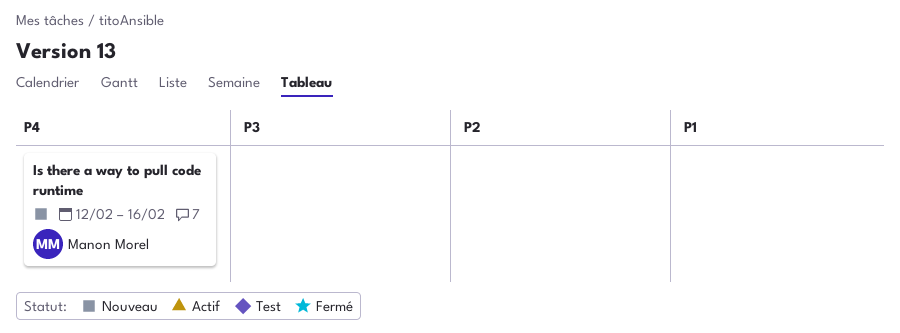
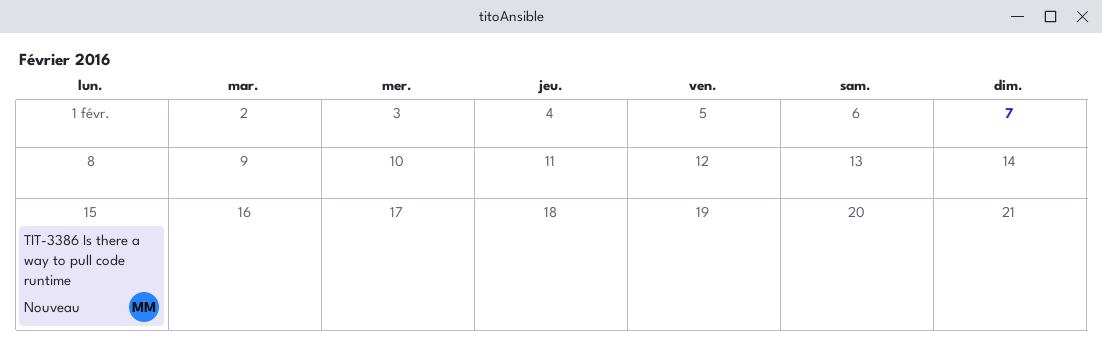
Is there a way to pull code runtime, due: Feb 16 -> Feb 15

